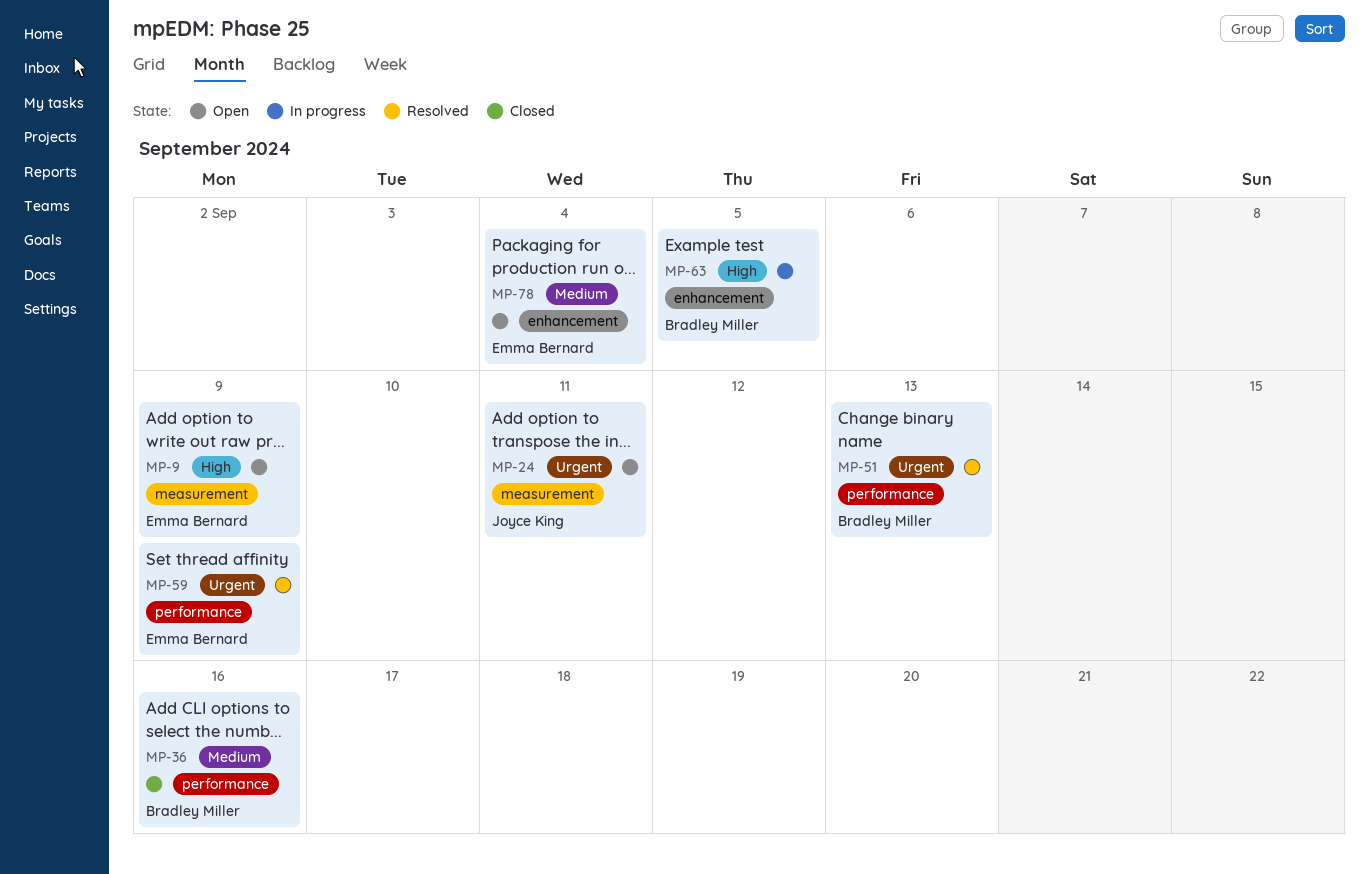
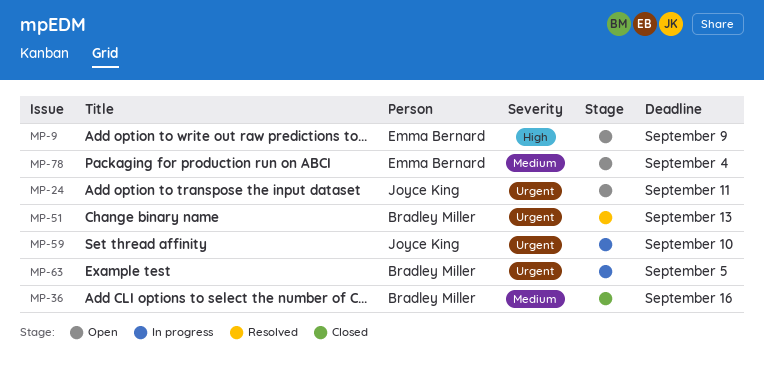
MP-59, status: Resolved -> In progress
MP-59, owner: Emma Bernard -> Joyce King
MP-59, due: Sep 9 -> Sep 10
MP-63, priority: High -> Urgent

